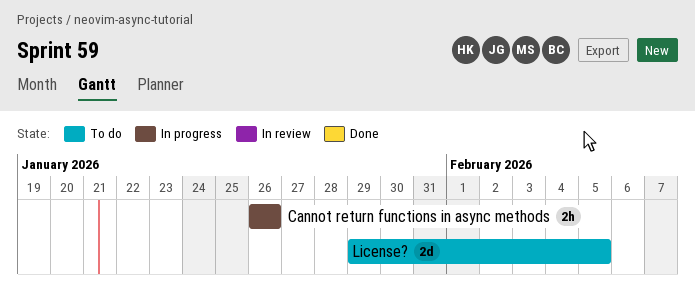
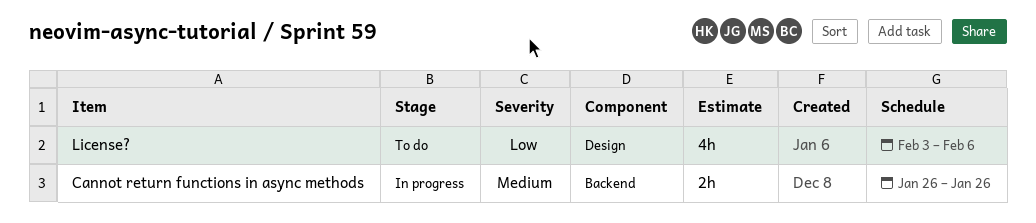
License?, estimate: 2d -> 4h
License?, start: Jan 29 -> Feb 3
License?, due: Feb 5 -> Feb 6

